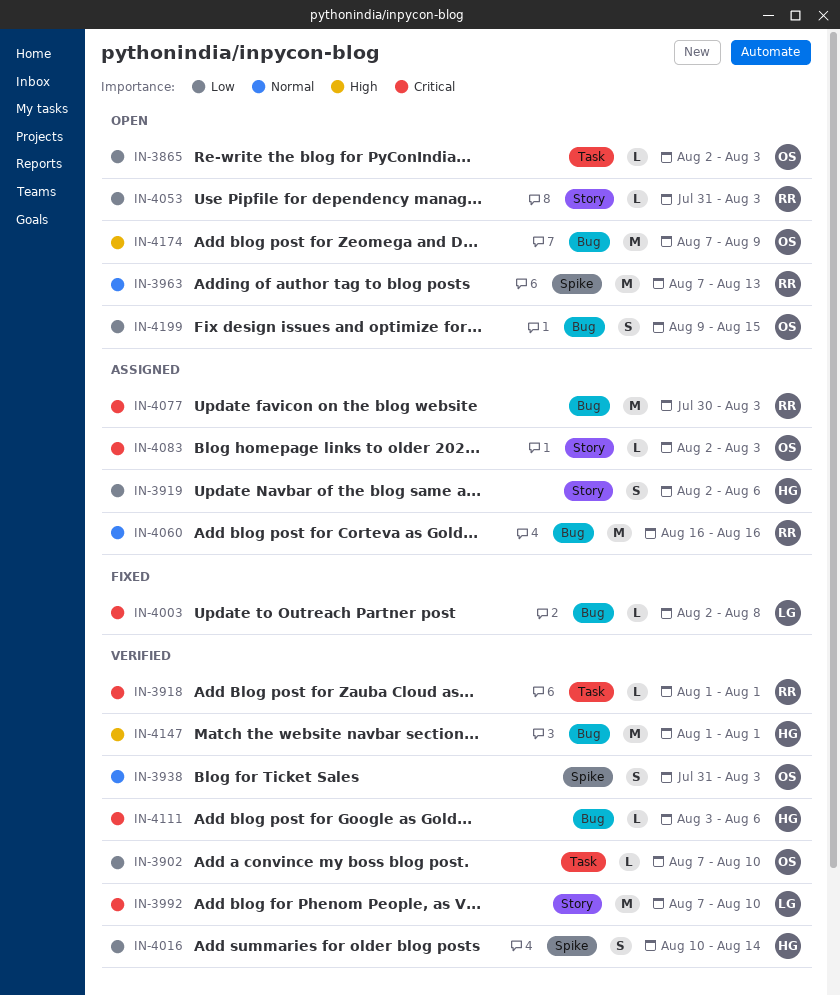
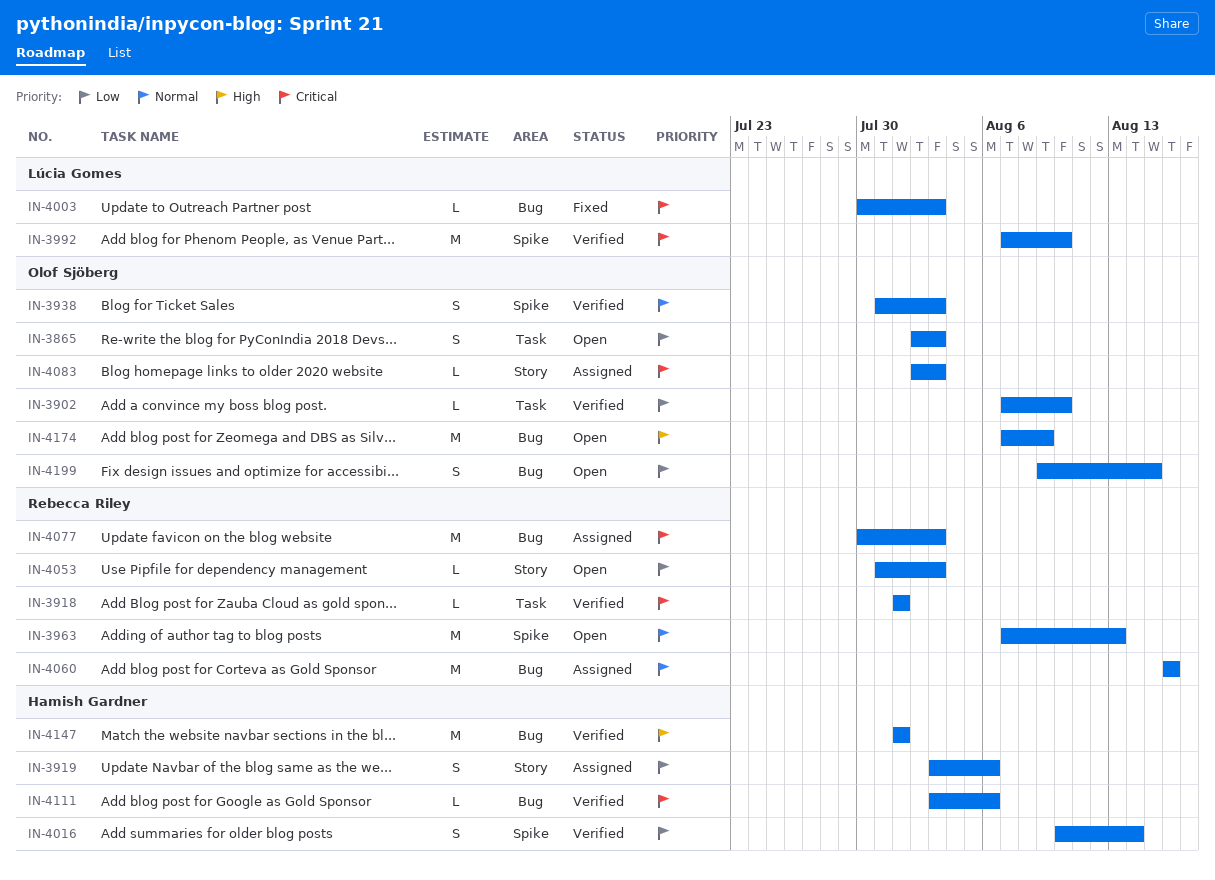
IN-3865, estimate: L -> S
IN-3919, start: Aug 2 -> Aug 3
IN-3992, label: Story -> Spike
IN-4003, start: Aug 2 -> Jul 30
IN-4003, due: Aug 8 -> Aug 3

